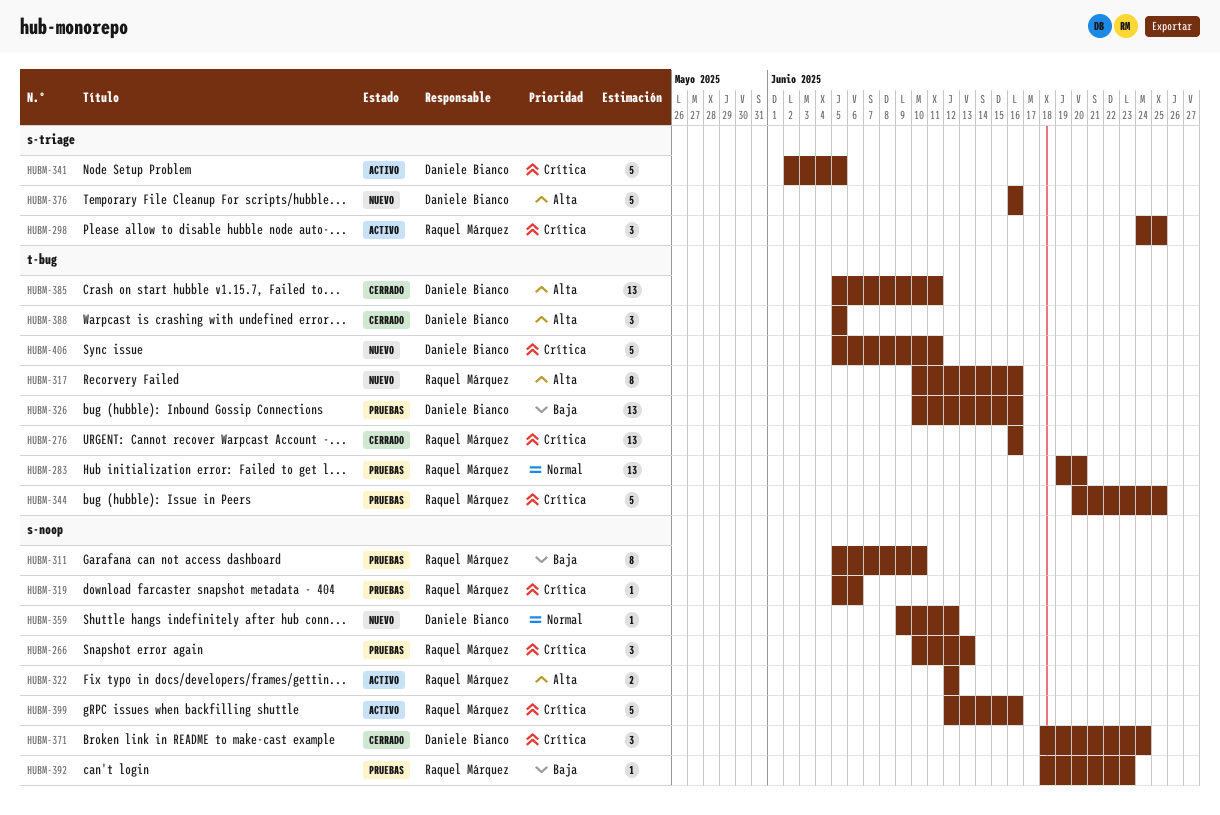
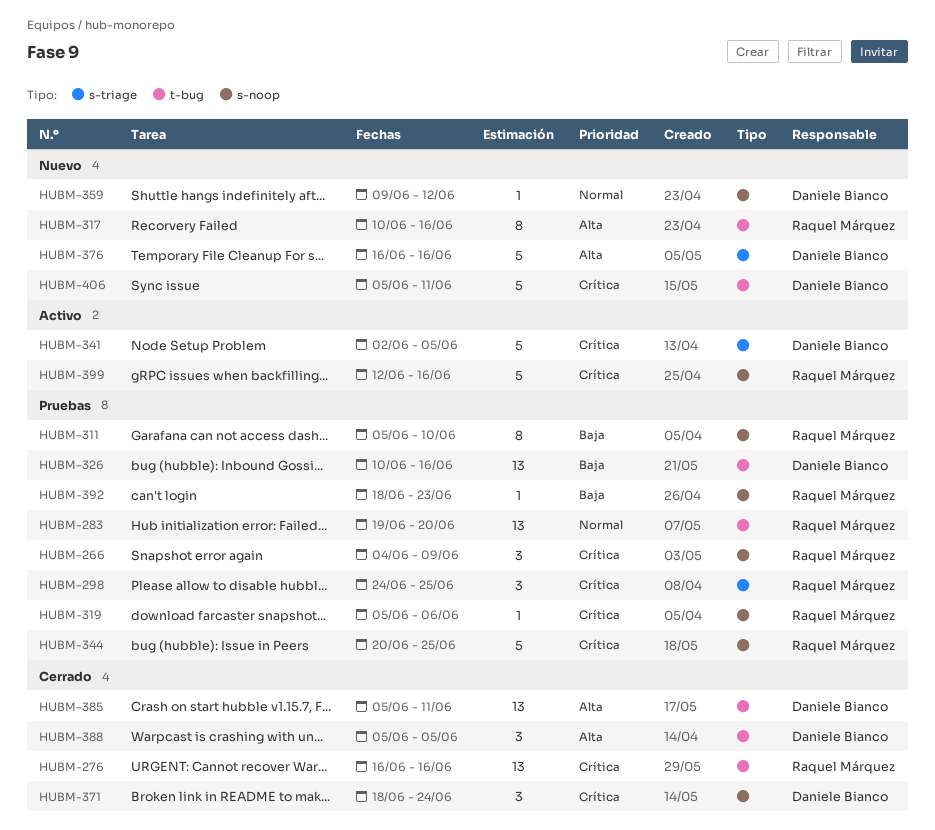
HUBM-266, start: Jun 10 -> Jun 4
HUBM-266, due: Jun 13 -> Jun 9
HUBM-298, status: Activo -> Pruebas
HUBM-322: present -> none
HUBM-344, label: t-bug -> s-noop

